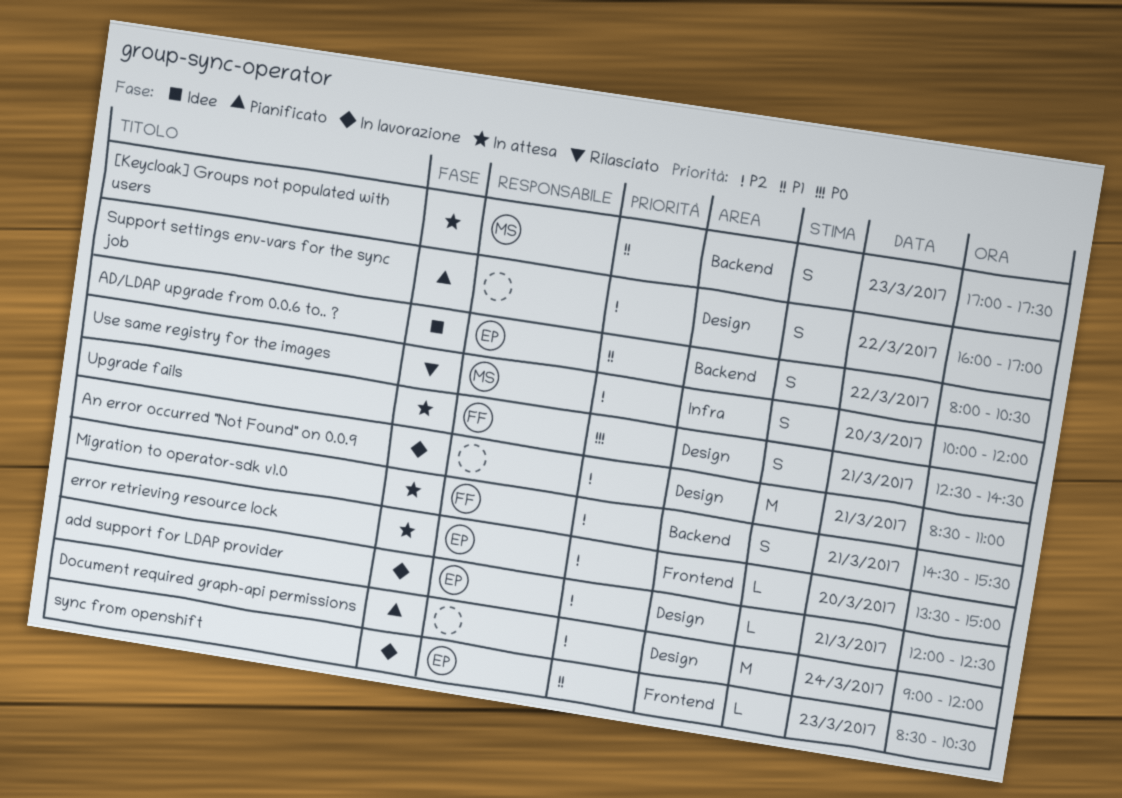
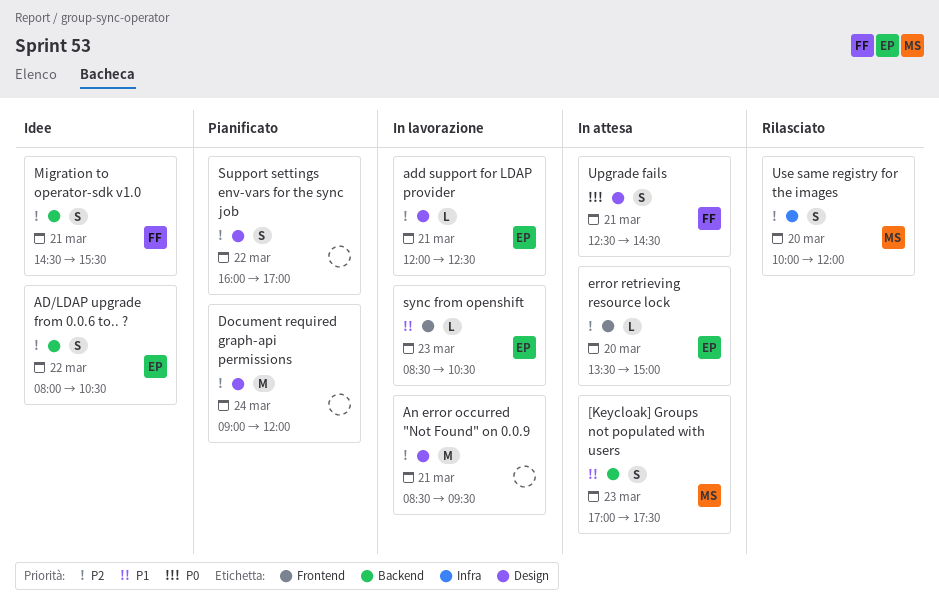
AD/LDAP upgrade from 0.0.6 to.. ?, priority: P1 -> P2
An error occurred "Not Found" on 0.0.9, ends: 11:00 -> 09:30
Migration to operator-sdk v1.0, status: In attesa -> Idee

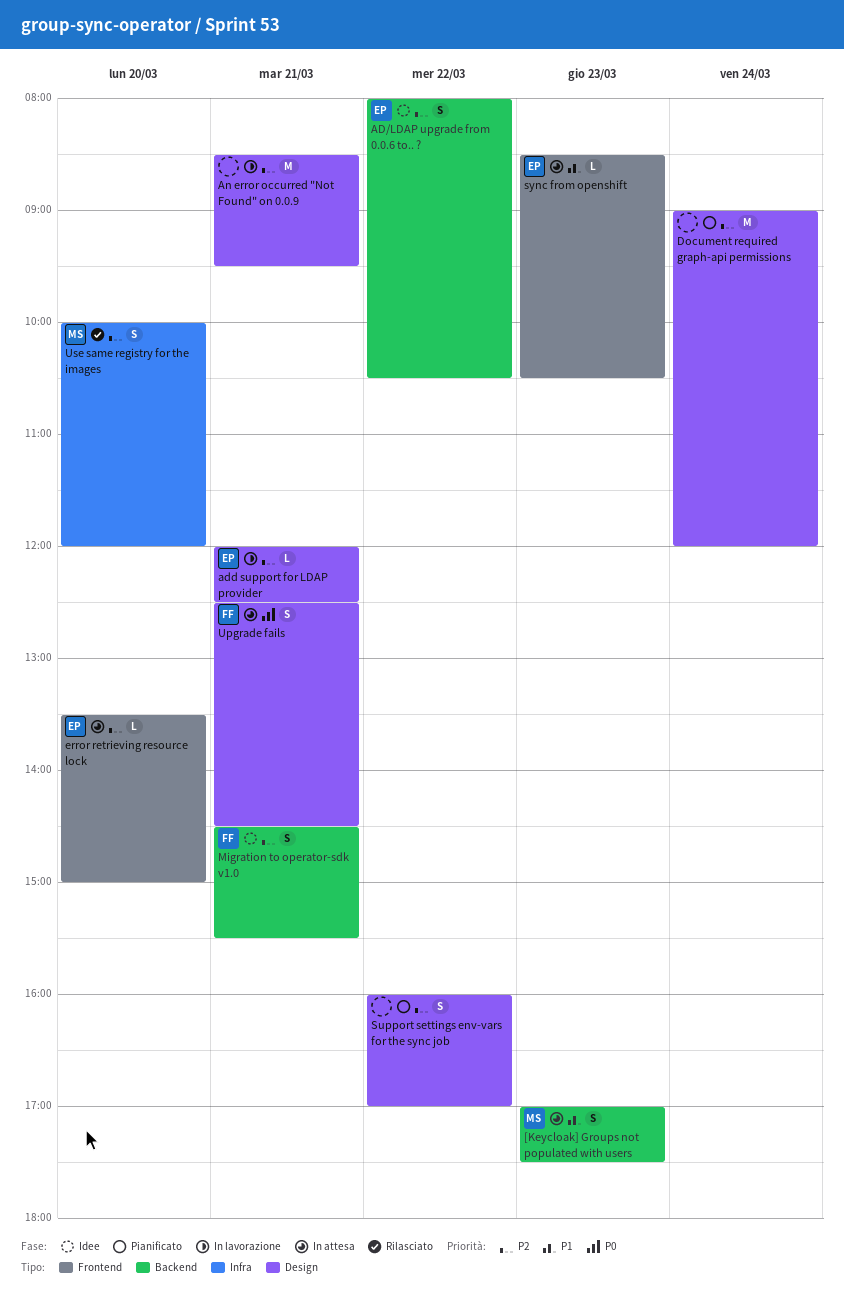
sync from openshift, status: In lavorazione -> In attesa

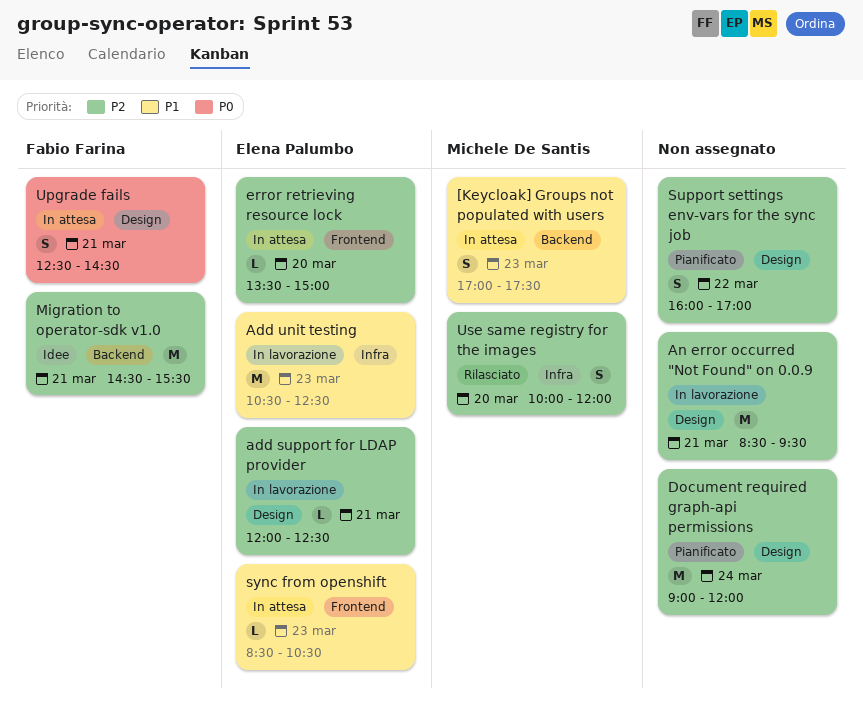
AD/LDAP upgrade from 0.0.6 to.. ?: present -> none
Add unit testing: none -> present
Migration to operator-sdk v1.0, estimate: S -> M

